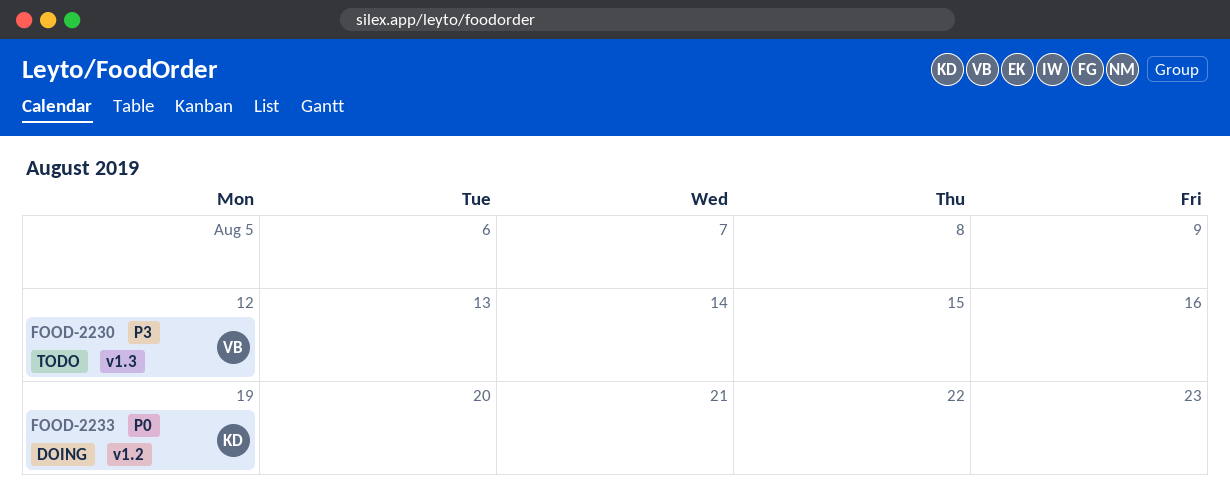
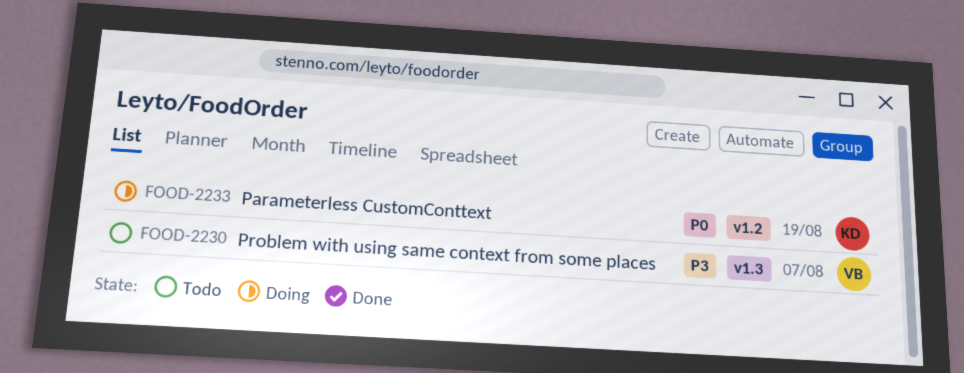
FOOD-2230, due: Aug 12 -> Aug 7

